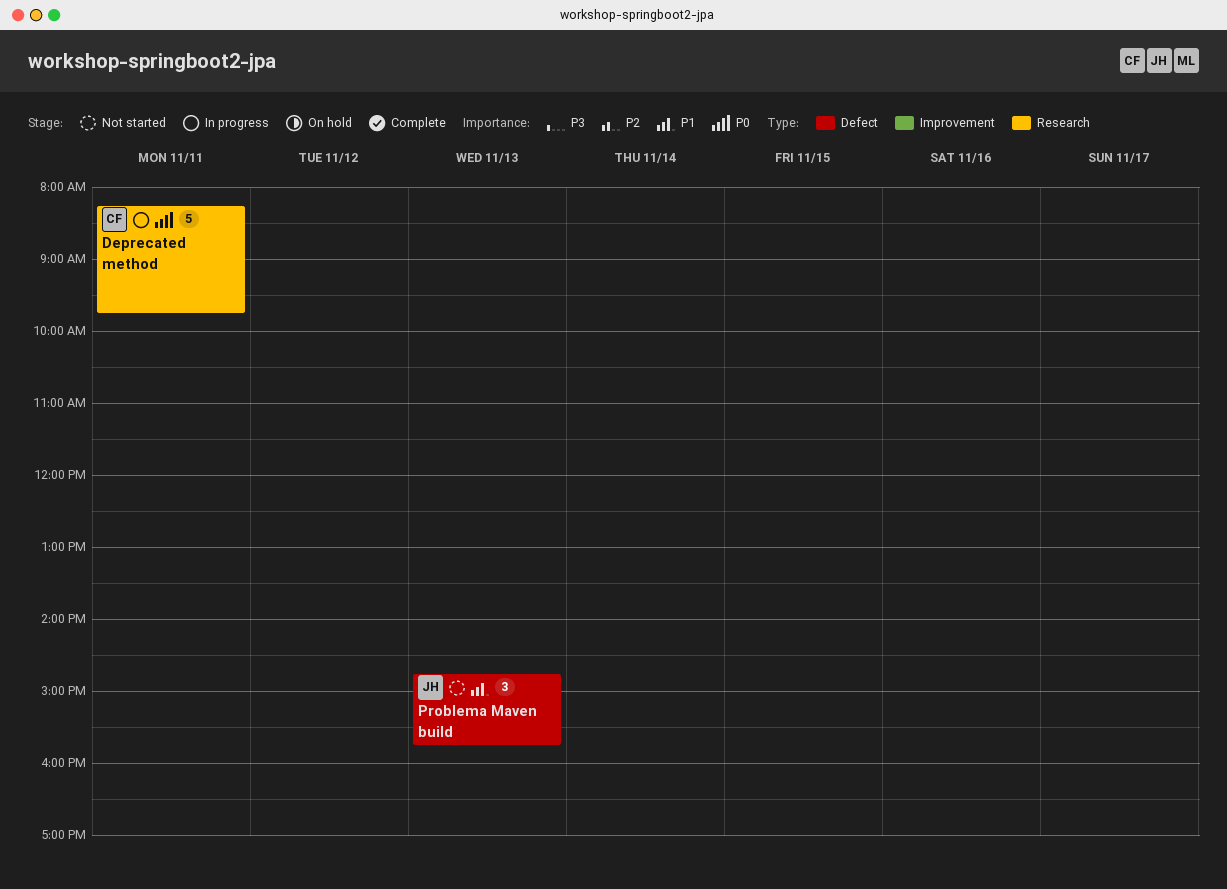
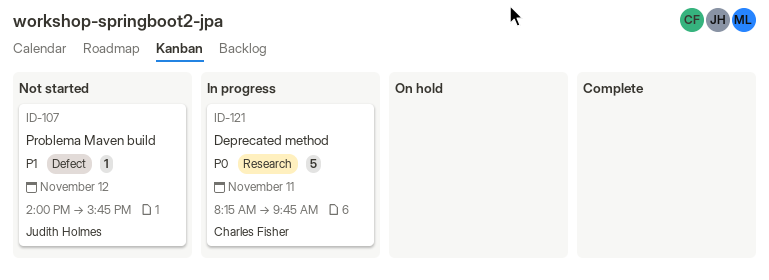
Problema Maven build, estimate: 3 -> 1
Problema Maven build, day: Nov 13 -> Nov 12
Problema Maven build, begins: 14:45 -> 14:00

